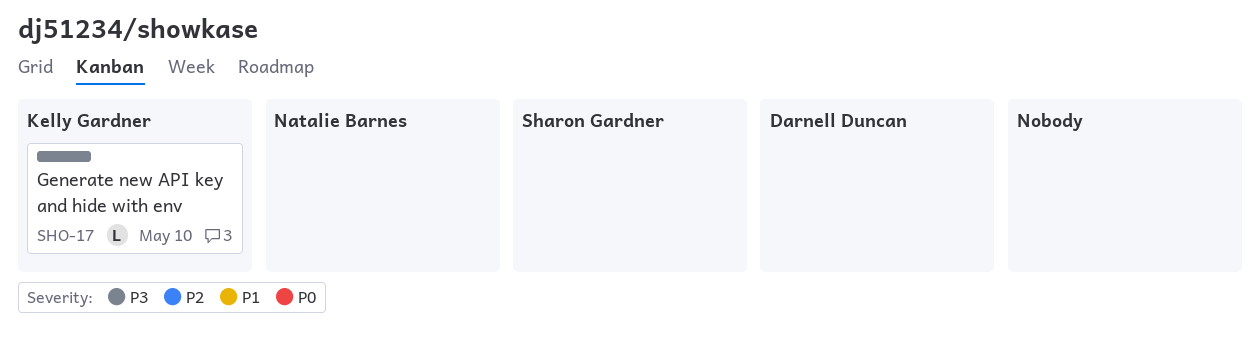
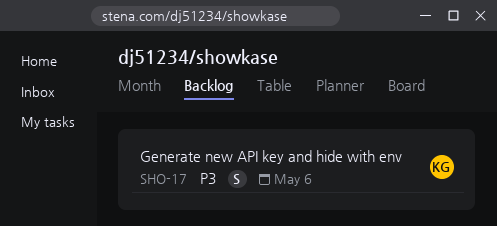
SHO-17, estimate: L -> S
SHO-17, due: May 10 -> May 6

